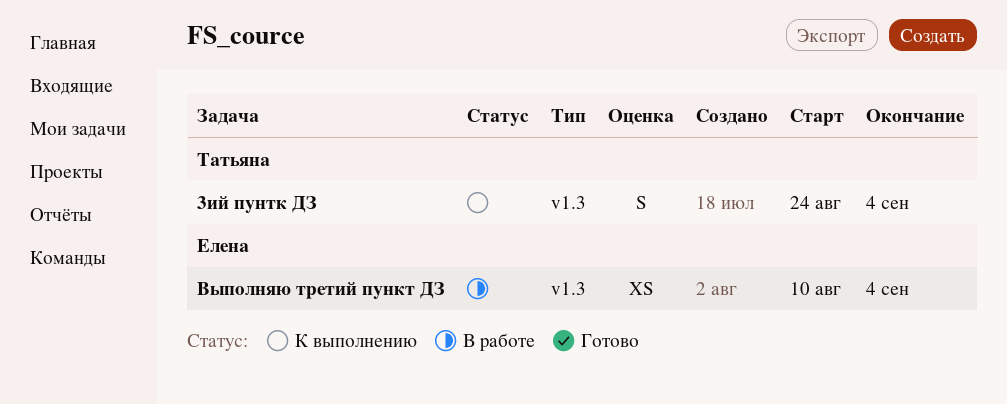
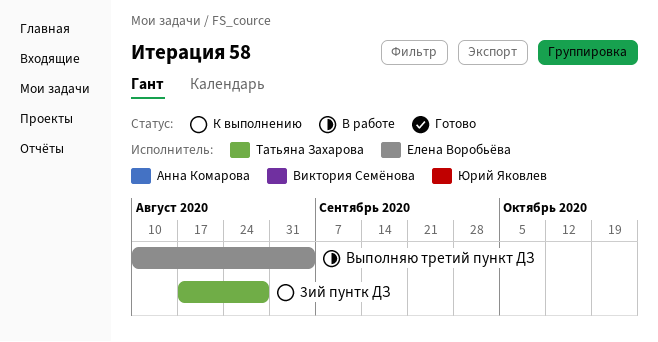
3ий пунтк ДЗ, start: Aug 24 -> Aug 17
3ий пунтк ДЗ, due: Sep 4 -> Aug 28

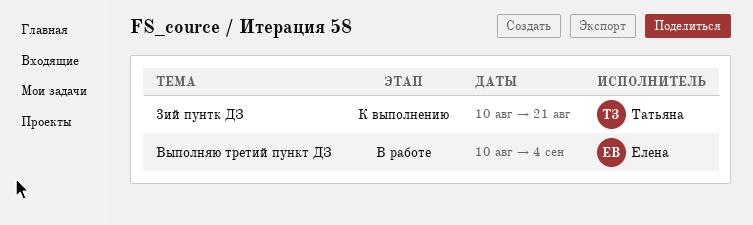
3ий пунтк ДЗ, start: Aug 17 -> Aug 10
3ий пунтк ДЗ, due: Aug 28 -> Aug 21

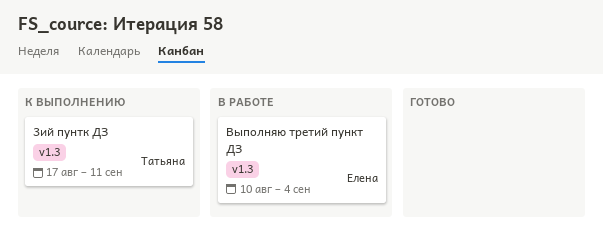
3ий пунтк ДЗ, start: Aug 10 -> Aug 17
3ий пунтк ДЗ, due: Aug 21 -> Sep 11

